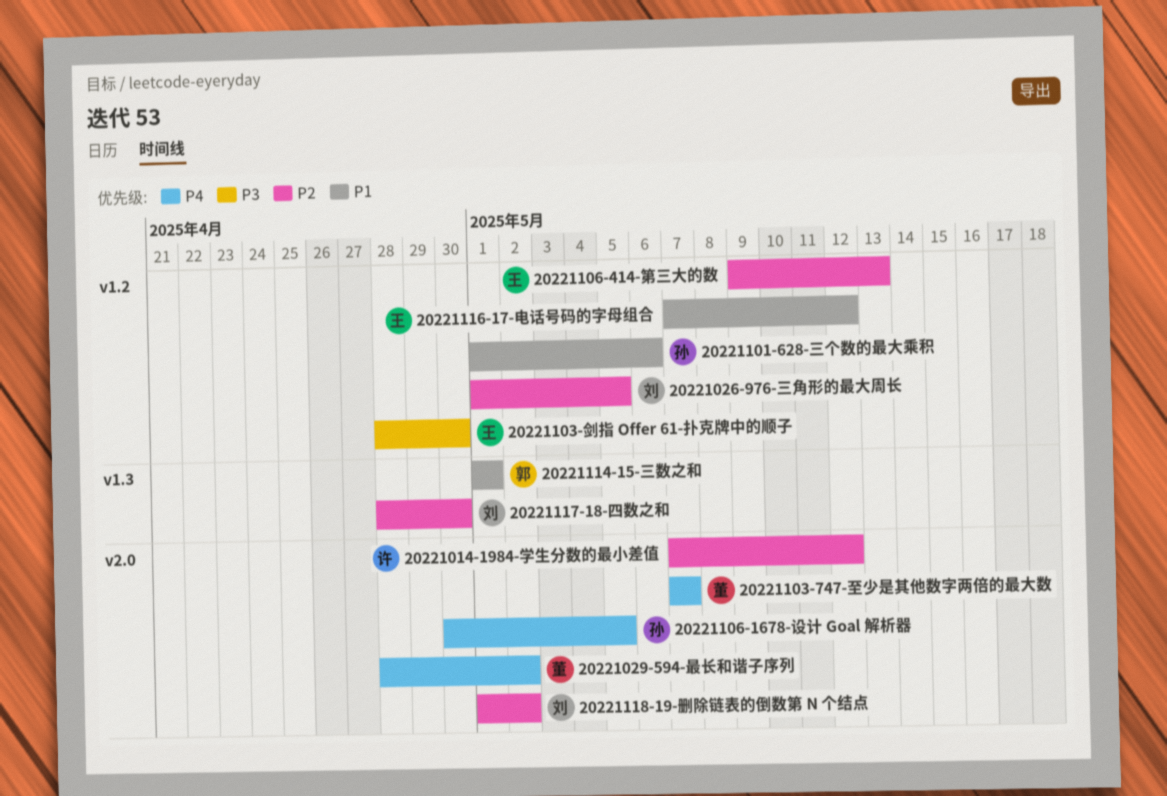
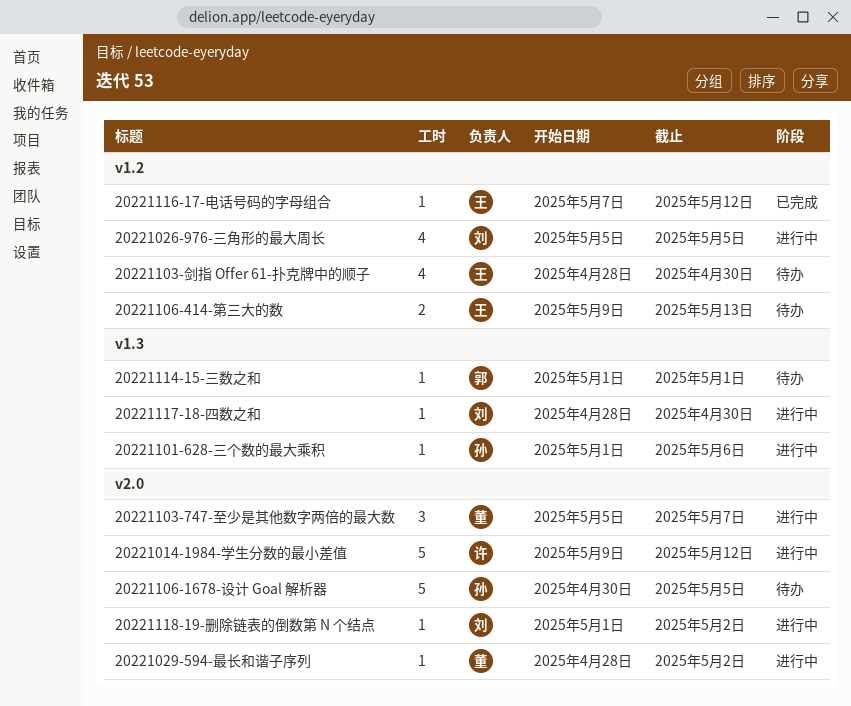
20221014-1984-学生分数的最小差值, start: May 7 -> May 9
20221026-976-三角形的最大周长, start: May 1 -> May 5
20221101-628-三个数的最大乘积, label: v1.2 -> v1.3
20221103-747-至少是其他数字两倍的最大数, start: May 7 -> May 5

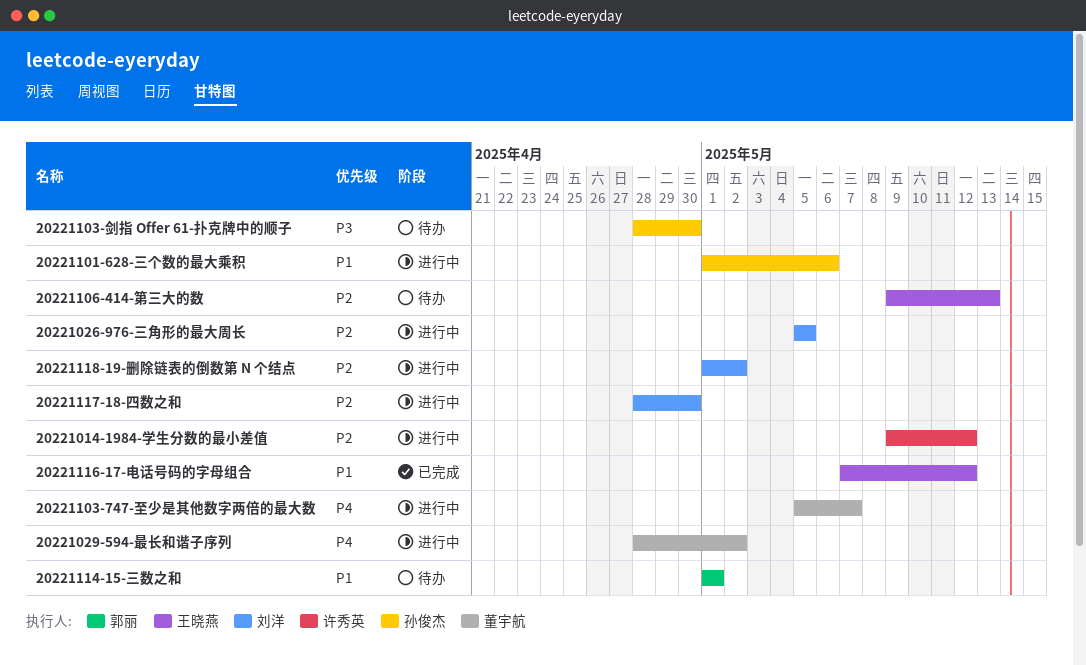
20221103-剑指 Offer 61-扑克牌中的顺子, owner: 王晓燕 -> 孙俊杰
20221106-1678-设计 Goal 解析器: present -> none

